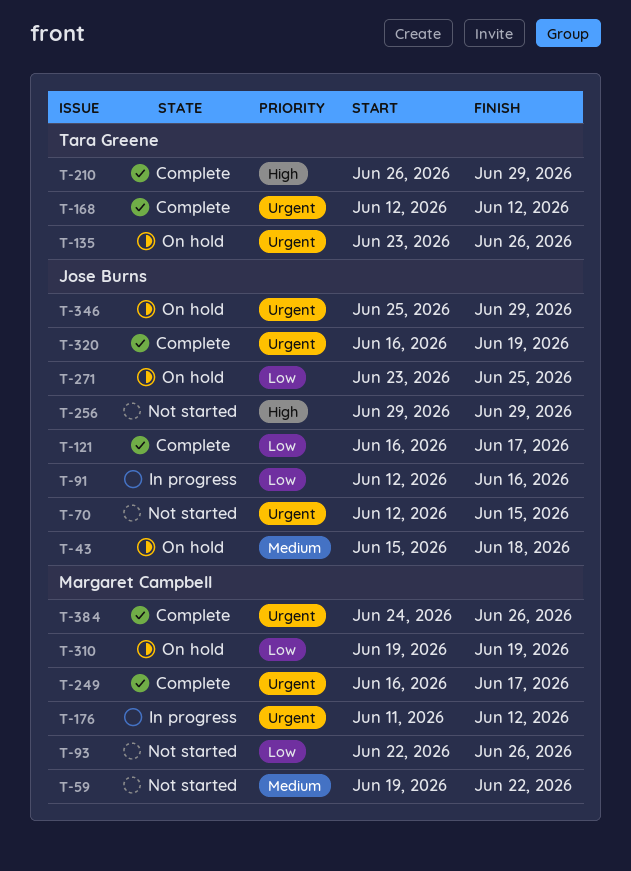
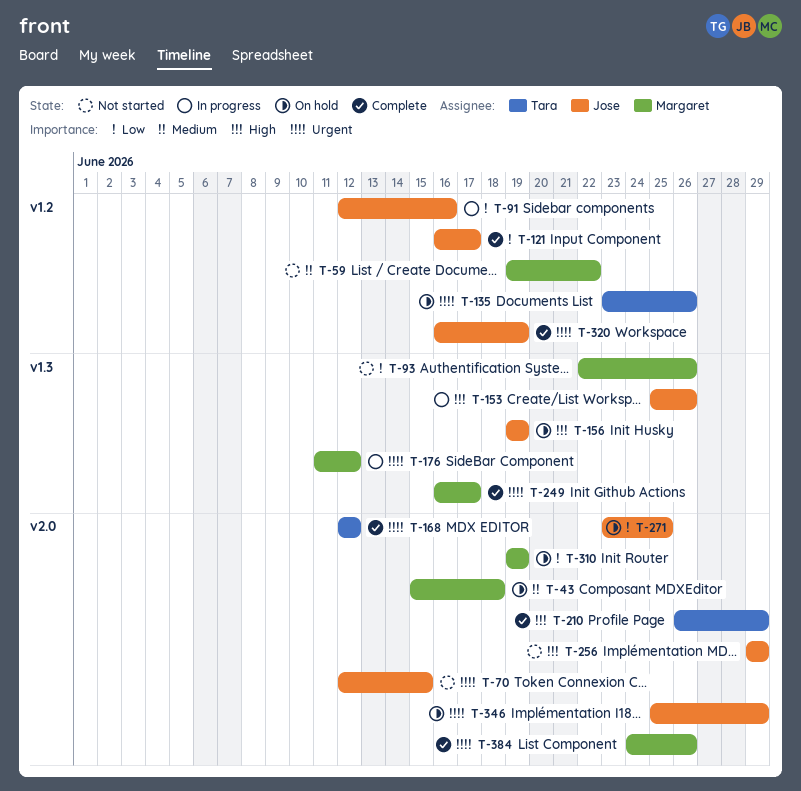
T-43, owner: Jose Burns -> Margaret Campbell
T-153: none -> present
T-156: none -> present

